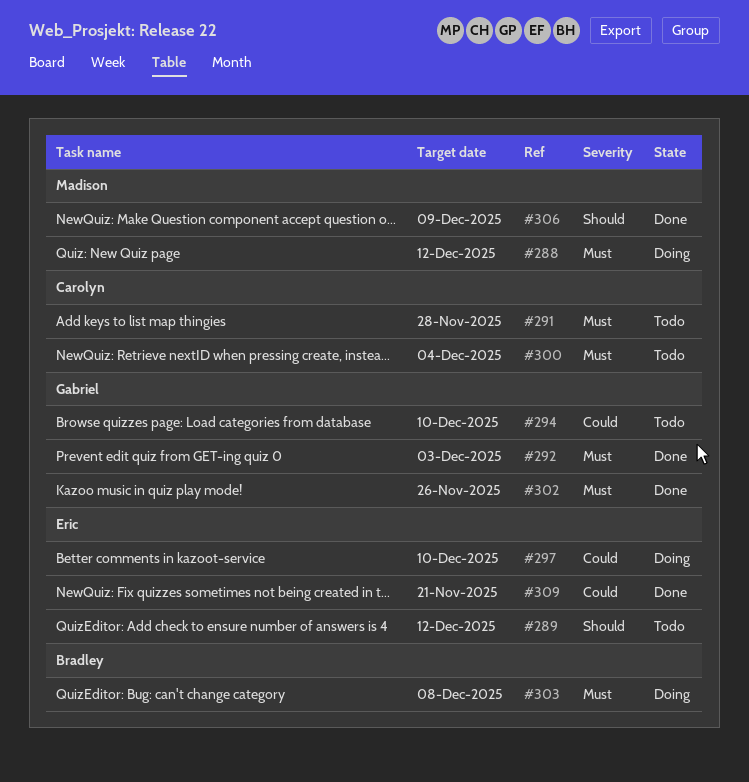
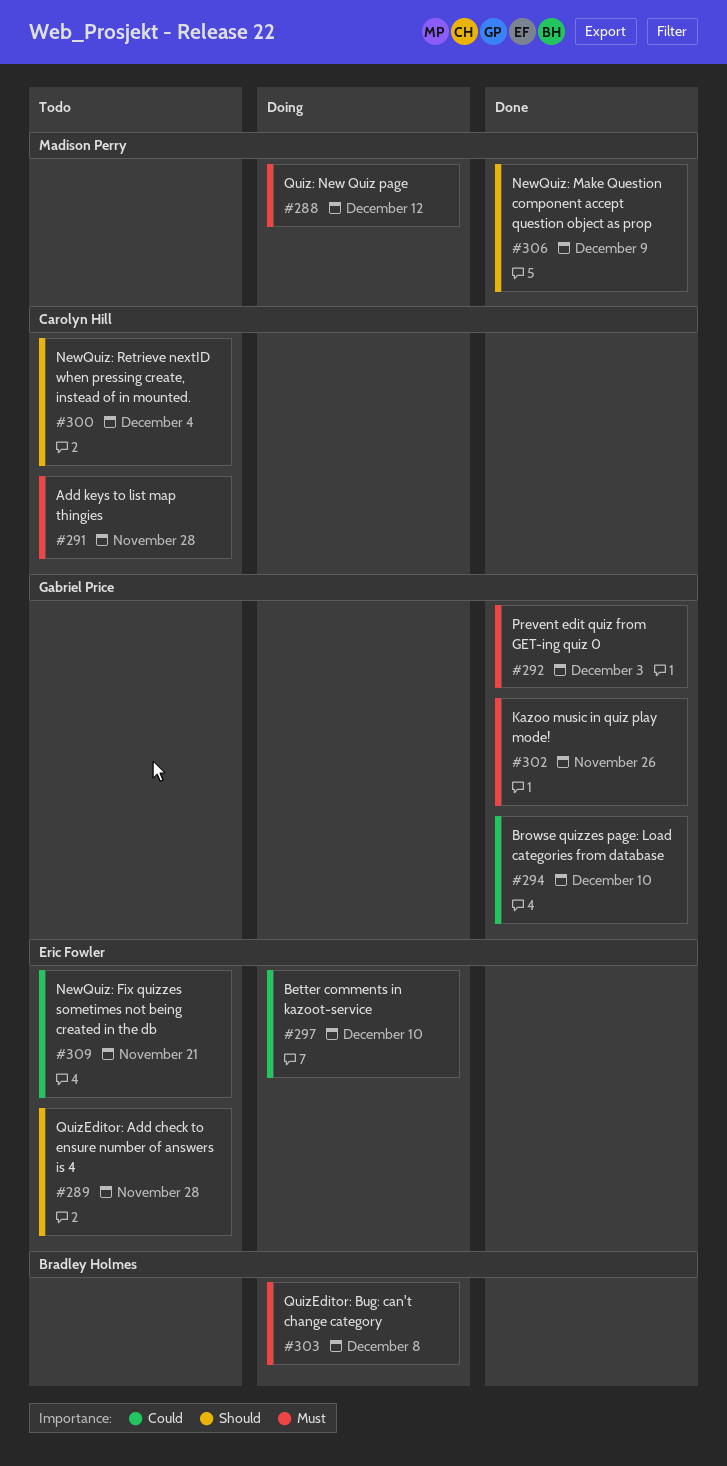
#289, due: Dec 12 -> Nov 28
#294, status: Todo -> Done
#300, priority: Must -> Should
#309, status: Done -> Todo

